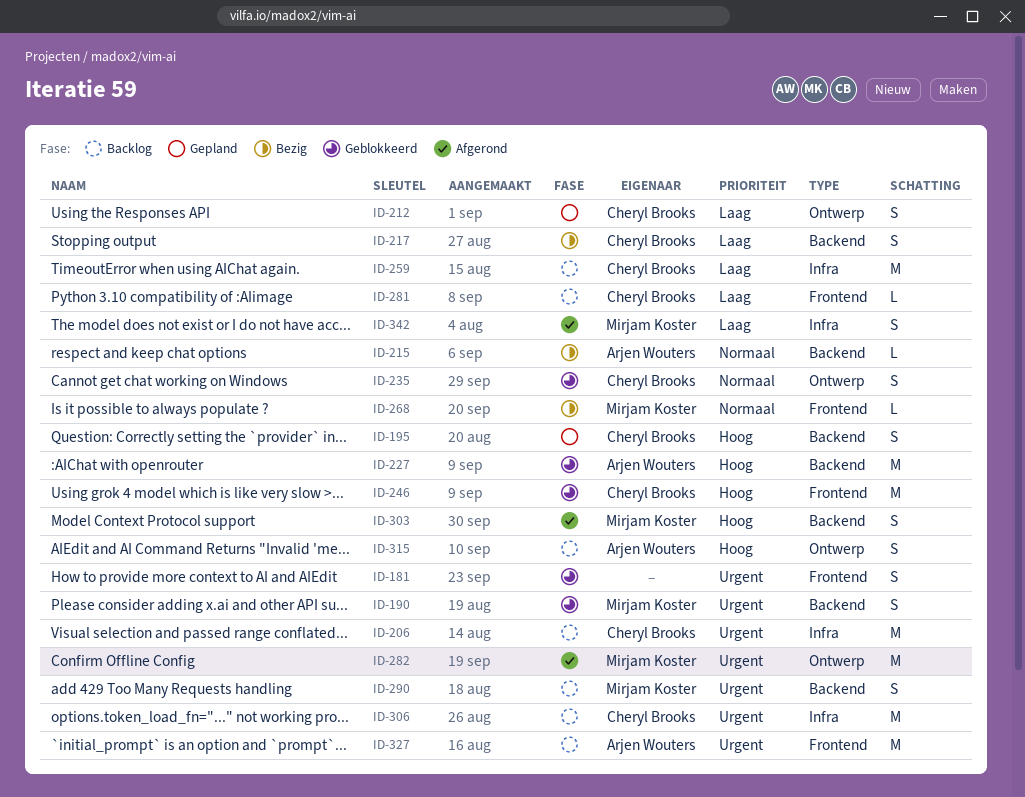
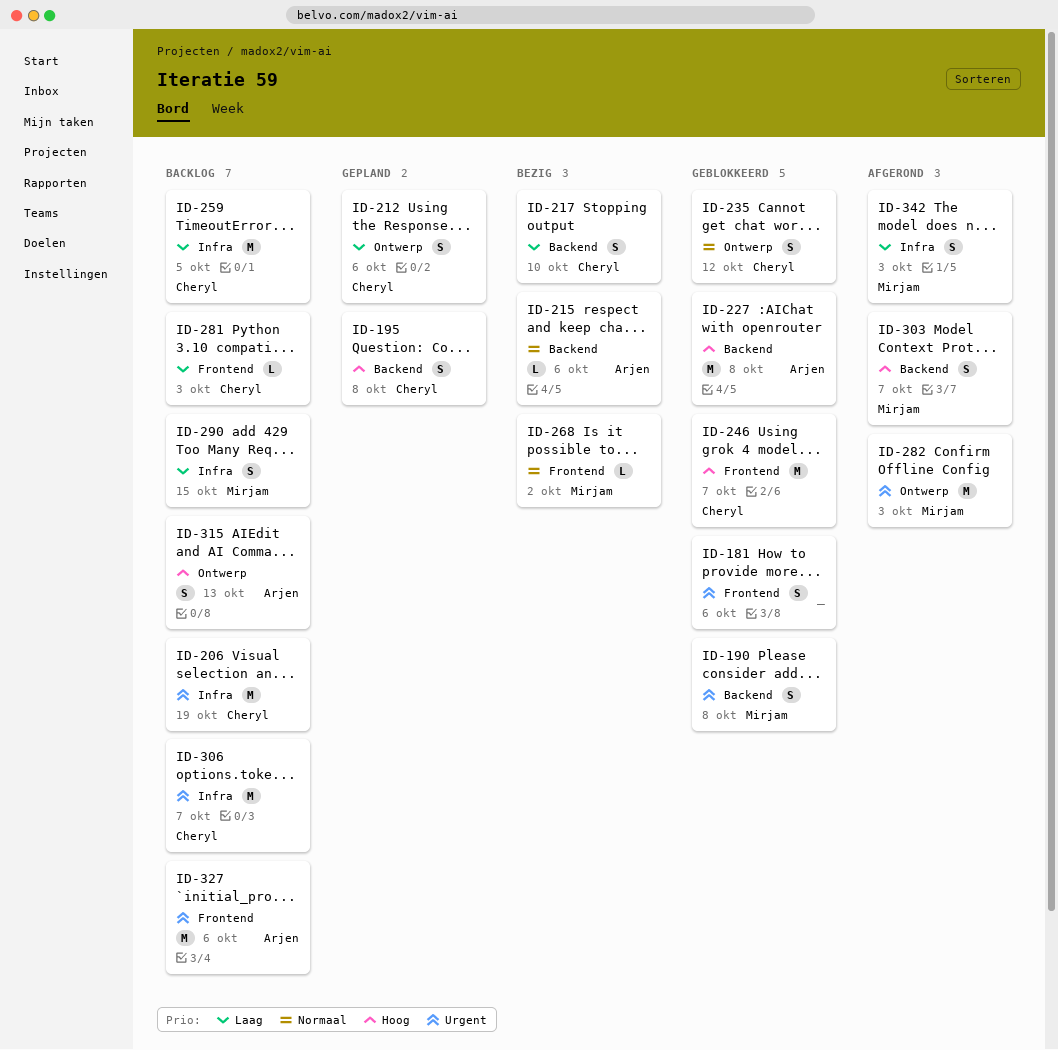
ID-290, priority: Urgent -> Laag
ID-290, label: Backend -> Infra

